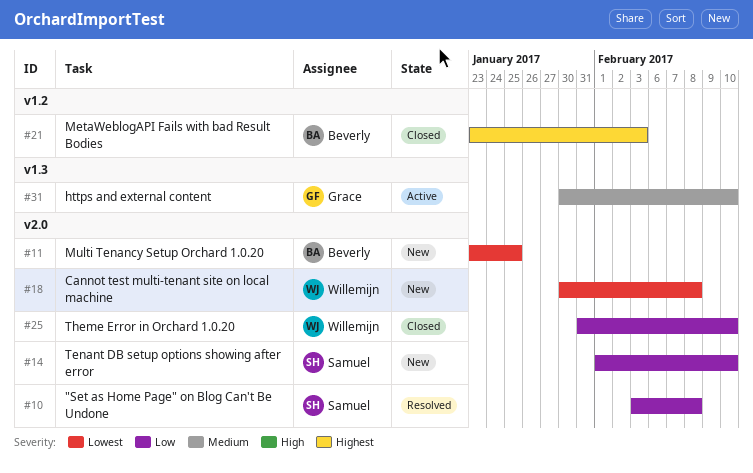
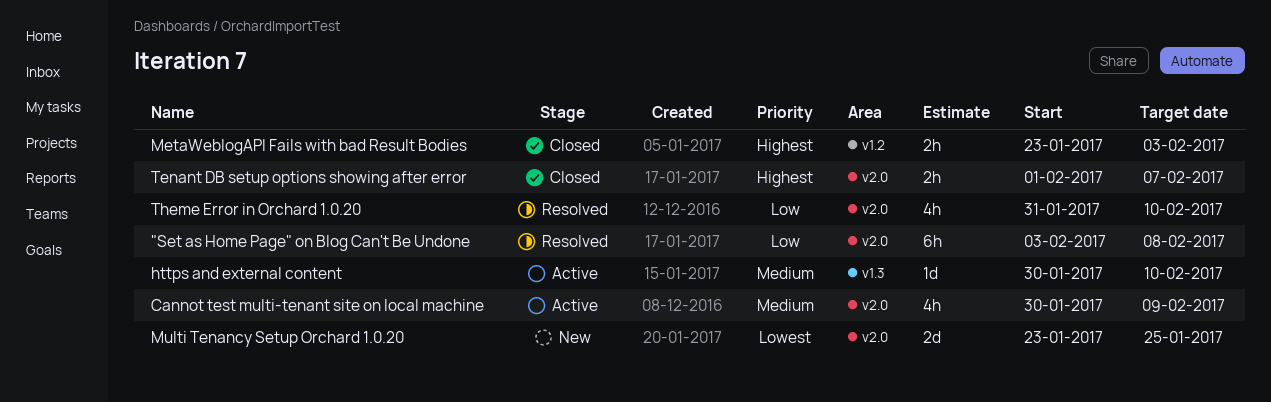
Cannot test multi-tenant site on local machine, status: New -> Active
Cannot test multi-tenant site on local machine, priority: Lowest -> Medium
Cannot test multi-tenant site on local machine, due: Feb 8 -> Feb 9
Tenant DB setup options showing after error, status: New -> Closed
Tenant DB setup options showing after error, priority: Low -> Highest
Tenant DB setup options showing after error, due: Feb 10 -> Feb 7
Theme Error in Orchard 1.0.20, status: Closed -> Resolved

